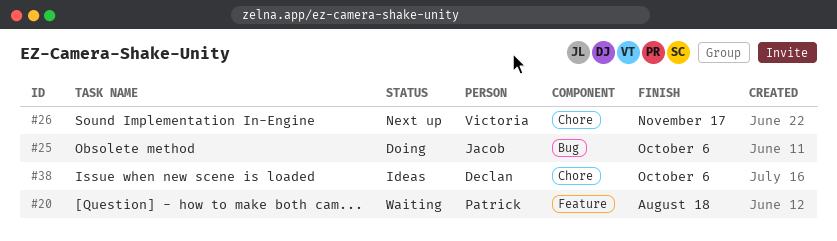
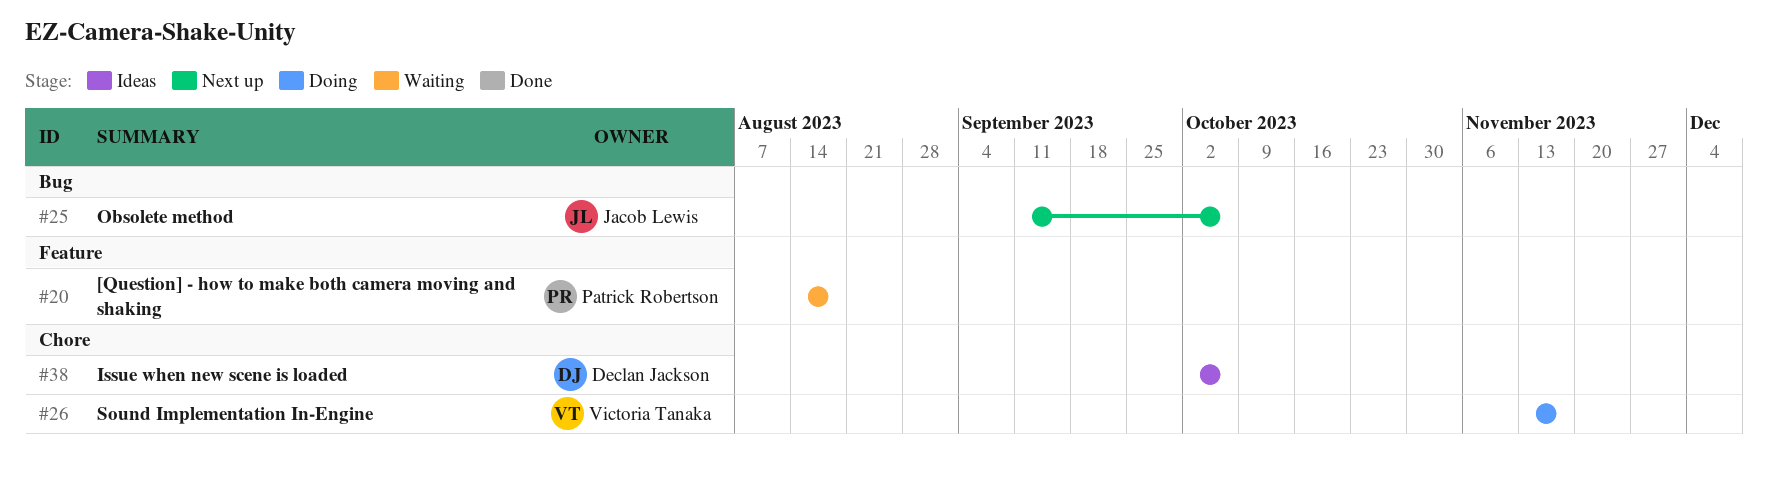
#25, status: Doing -> Next up
#26, status: Next up -> Doing

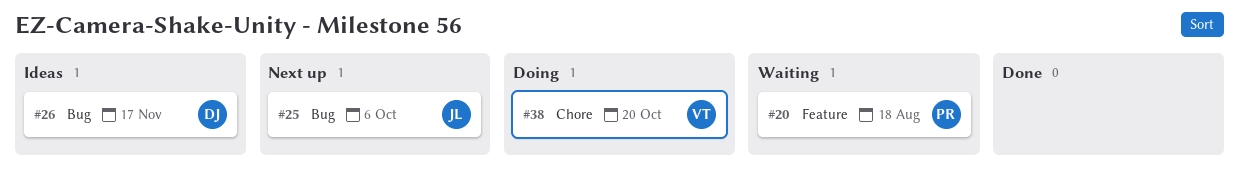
#26, status: Doing -> Ideas
#26, owner: Victoria Tanaka -> Declan Jackson
#26, label: Chore -> Bug
#38, status: Ideas -> Doing
#38, owner: Declan Jackson -> Victoria Tanaka
#38, due: Oct 6 -> Oct 20

